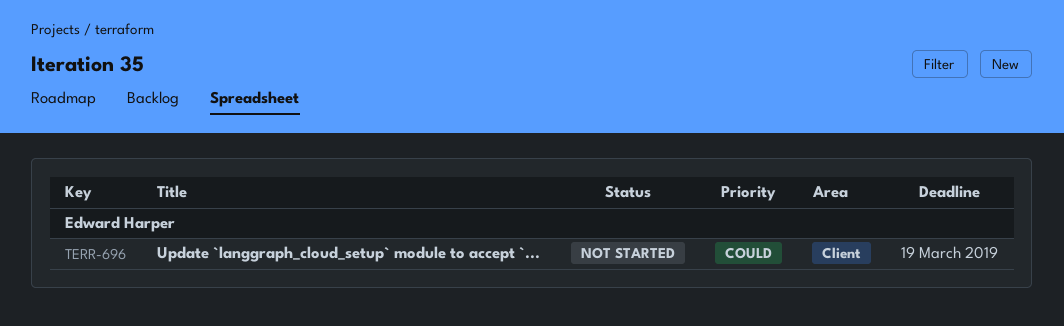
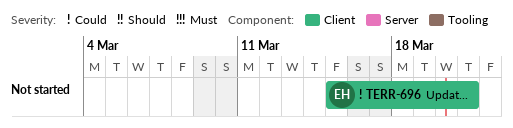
TERR-696, due: Mar 19 -> Mar 21

